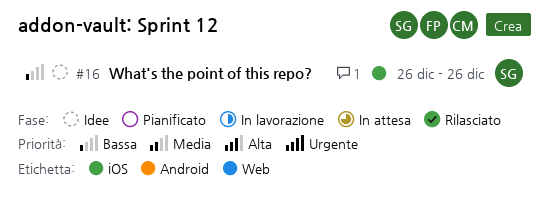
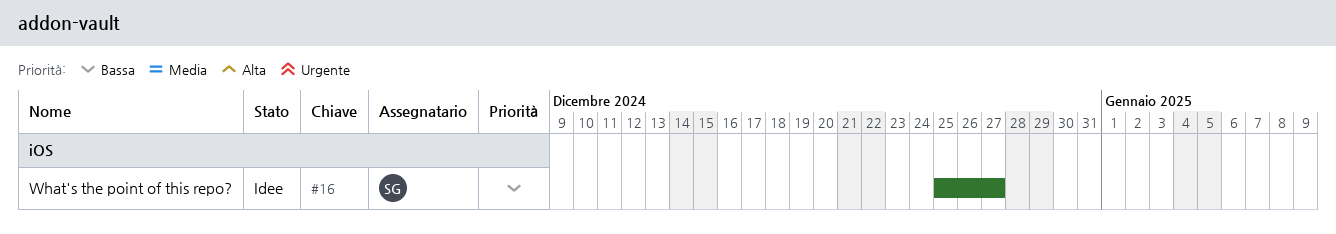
#16, start: Dec 26 -> Dec 25
#16, due: Dec 26 -> Dec 27

